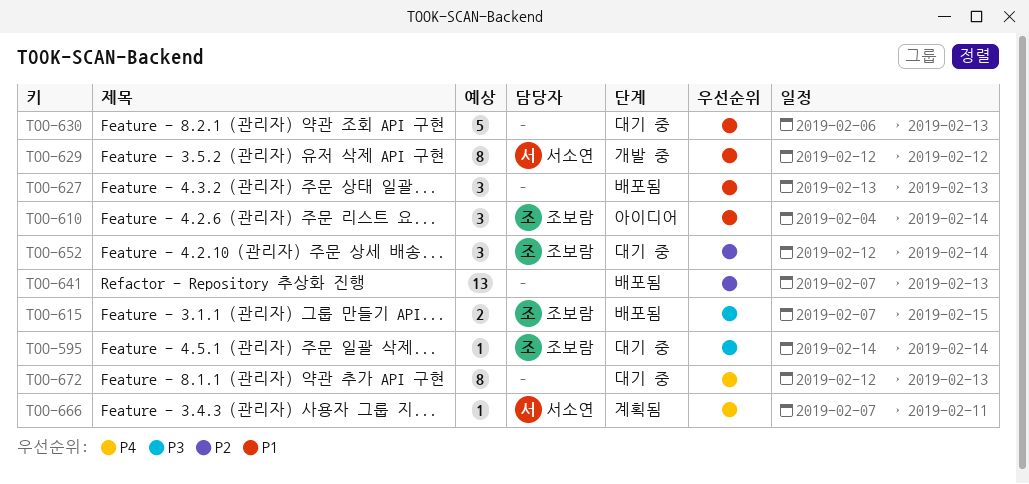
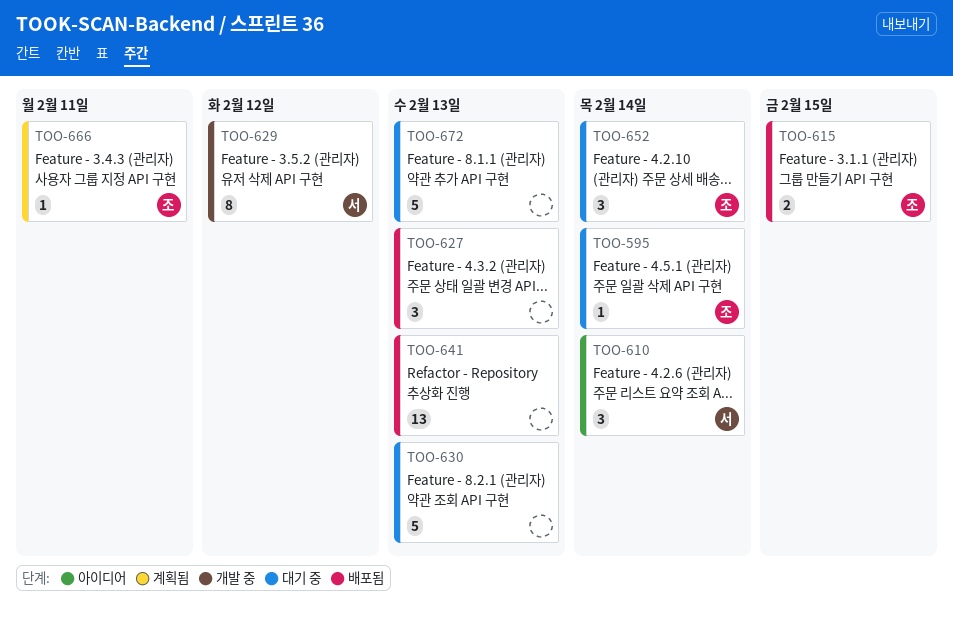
TOO-610, owner: 조보람 -> 서소연
TOO-666, owner: 서소연 -> 조보람
TOO-672, estimate: 8 -> 5

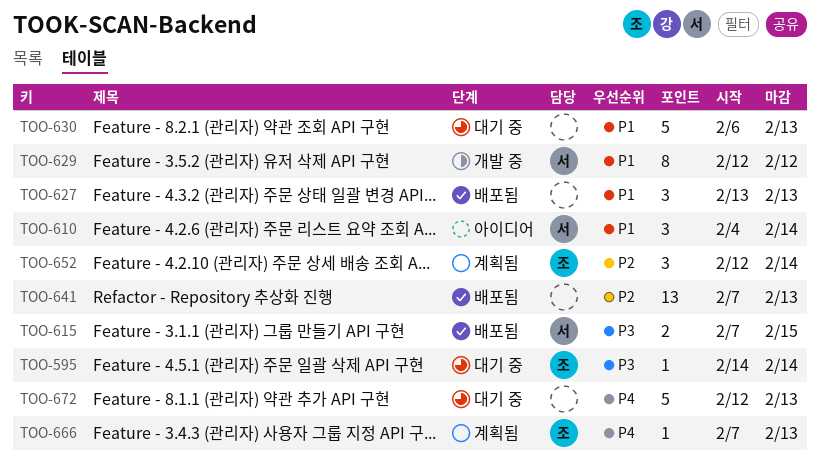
TOO-615, owner: 조 -> 서
TOO-652, status: 대기 중 -> 계획됨
TOO-666, due: Feb 11 -> Feb 13

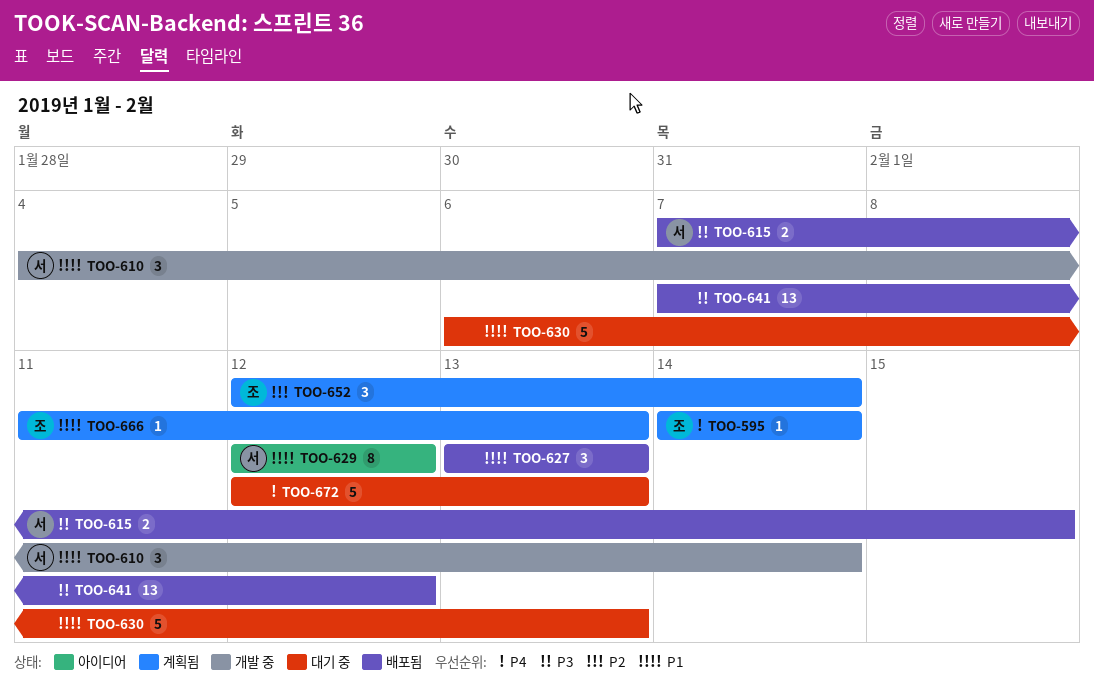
TOO-595, status: 대기 중 -> 계획됨
TOO-595, priority: P3 -> P4
TOO-610, status: 아이디어 -> 개발 중
TOO-629, status: 개발 중 -> 아이디어
TOO-641, priority: P2 -> P3
TOO-641, due: Feb 13 -> Feb 12
TOO-666, priority: P4 -> P1
TOO-666, start: Feb 7 -> Feb 11

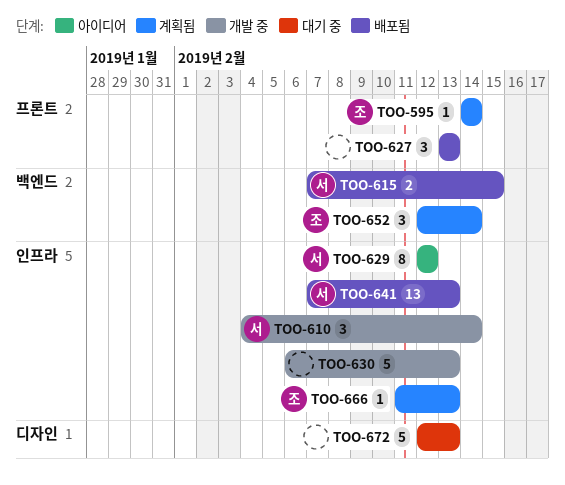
TOO-630, status: 대기 중 -> 개발 중
TOO-641, owner: none -> 서
TOO-641, due: Feb 12 -> Feb 13

